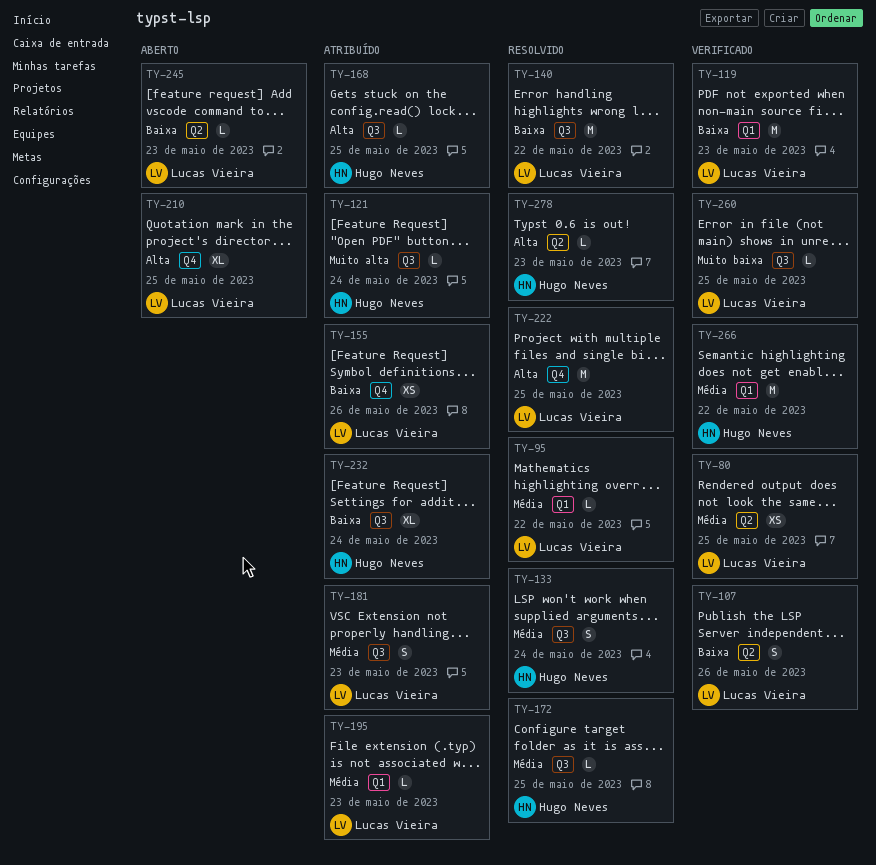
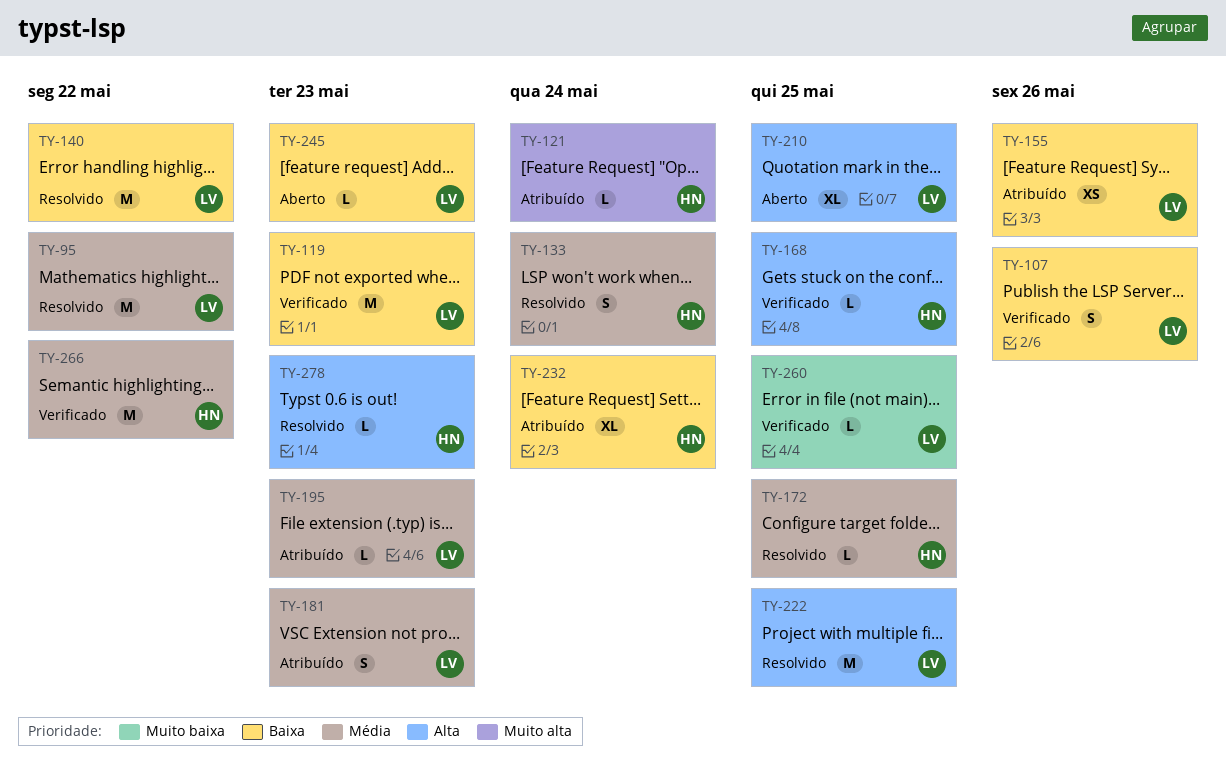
TY-80: present -> none
TY-95, estimate: L -> M
TY-168, status: Atribuído -> Verificado

